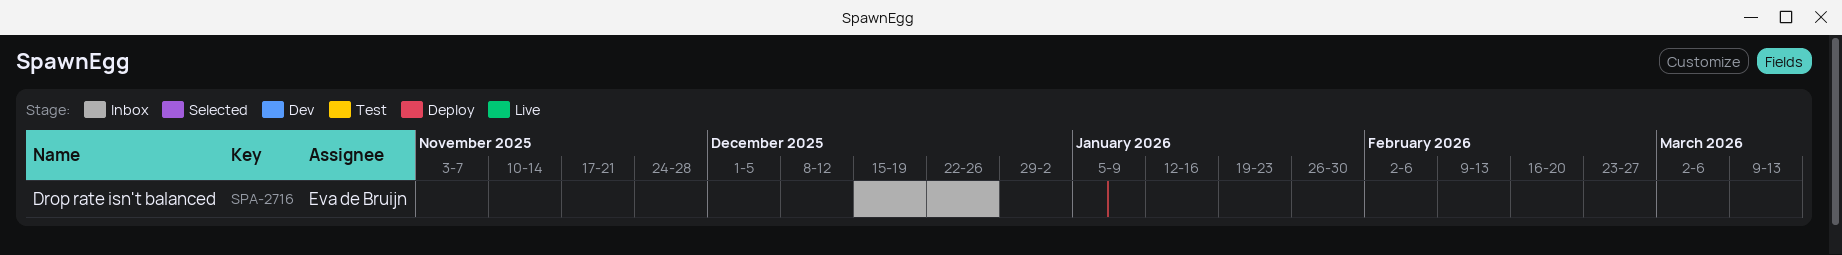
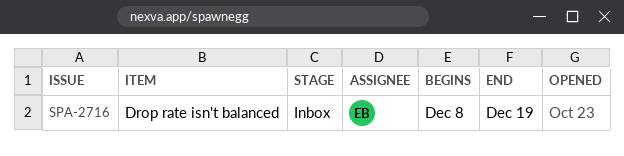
SPA-2716, start: Dec 15 -> Dec 8
SPA-2716, due: Dec 26 -> Dec 19

